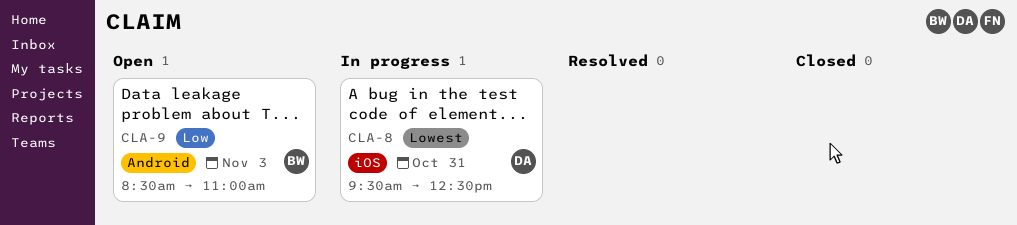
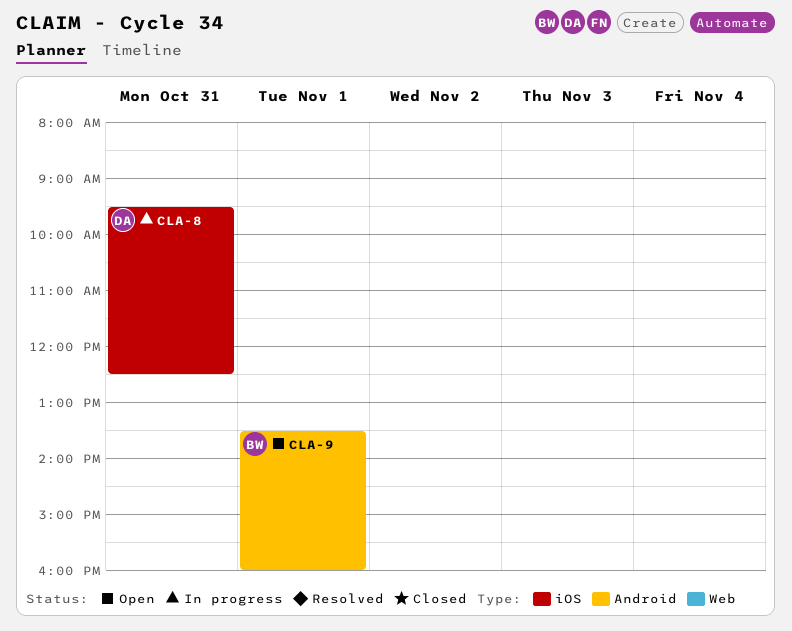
CLA-9, day: Nov 3 -> Nov 1
CLA-9, begins: 08:30 -> 13:30
CLA-9, ends: 11:00 -> 16:00

